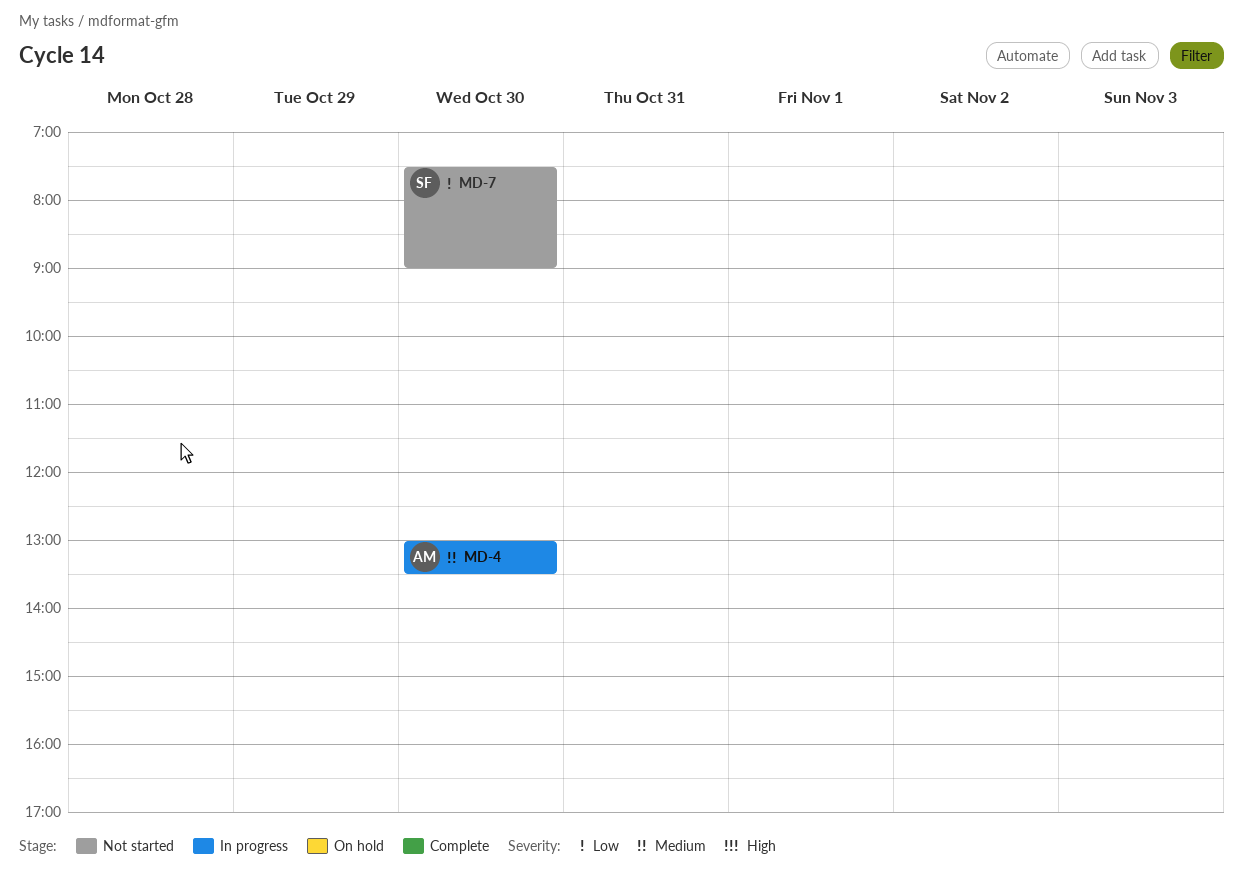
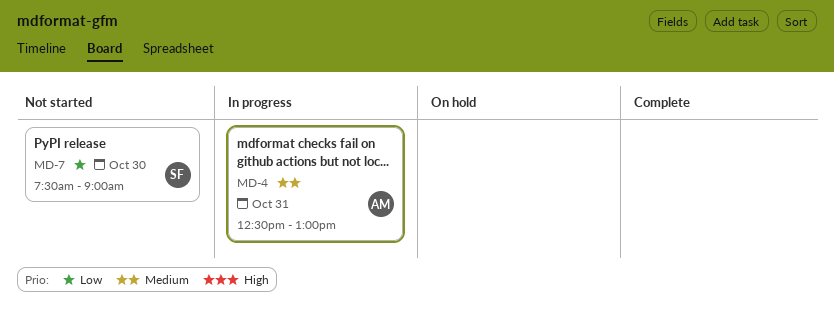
MD-4, day: Oct 30 -> Oct 31
MD-4, begins: 13:00 -> 12:30
MD-4, ends: 13:30 -> 13:00

